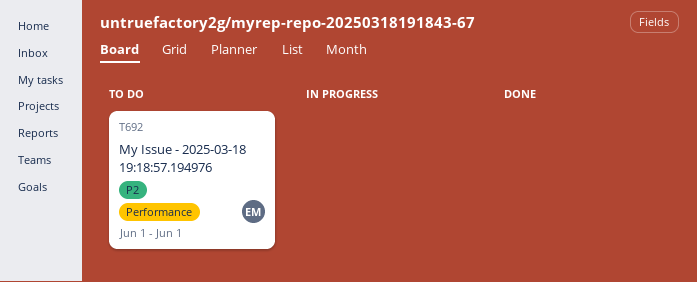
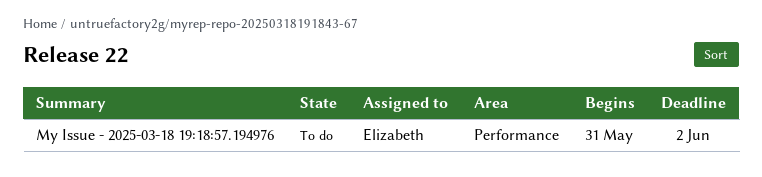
My Issue - 2025-03-18 19:18:57.194976, start: Jun 1 -> May 31
My Issue - 2025-03-18 19:18:57.194976, due: Jun 1 -> Jun 2

